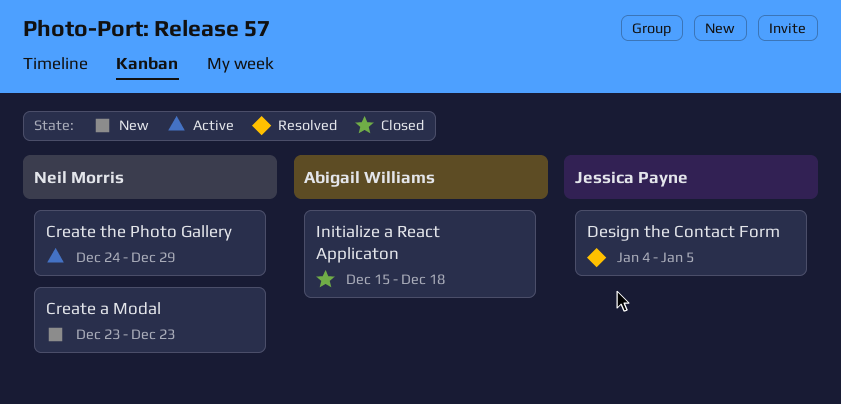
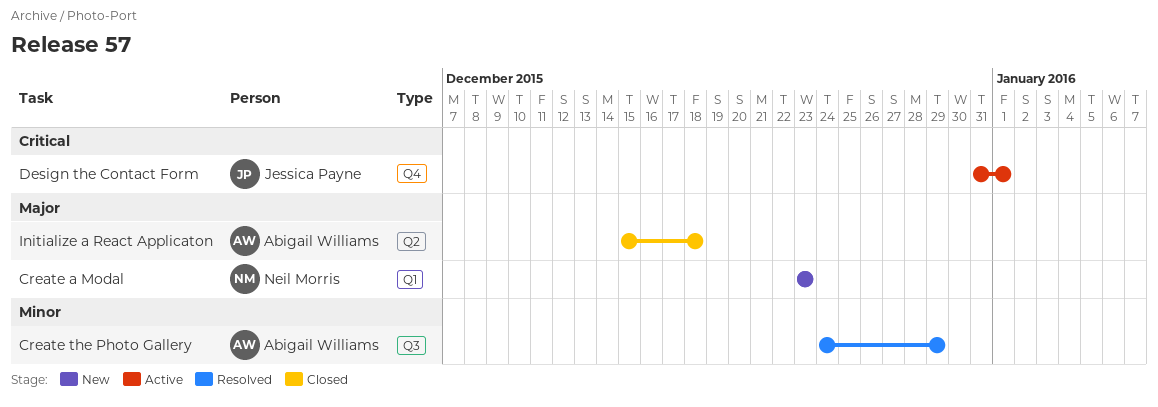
Create the Photo Gallery, status: Active -> Resolved
Create the Photo Gallery, owner: Neil Morris -> Abigail Williams
Design the Contact Form, status: Resolved -> Active
Design the Contact Form, start: Jan 4 -> Dec 31
Design the Contact Form, due: Jan 5 -> Jan 1

